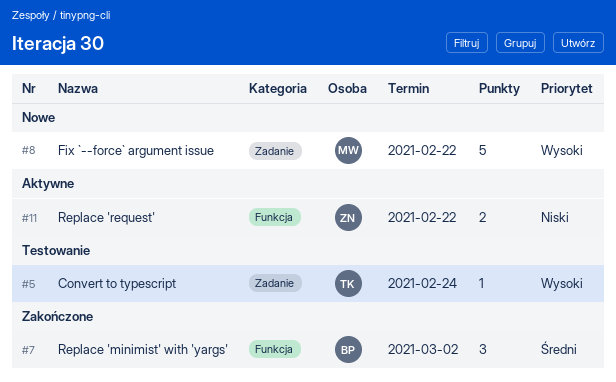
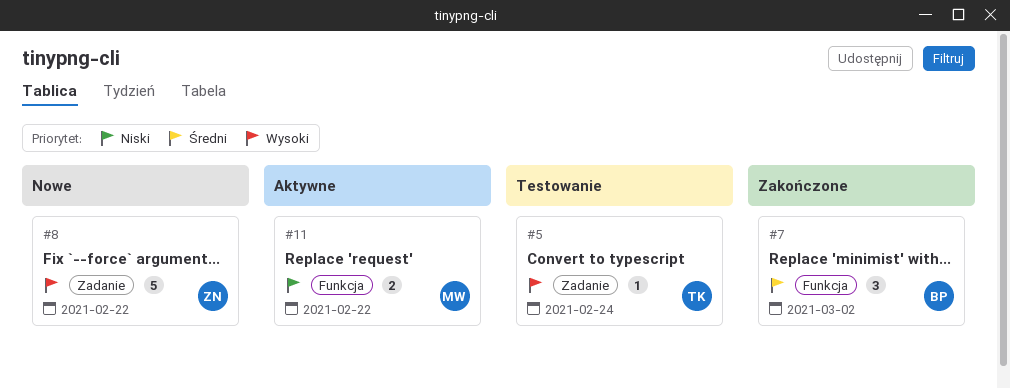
#8, owner: MW -> ZN
#11, owner: ZN -> MW

